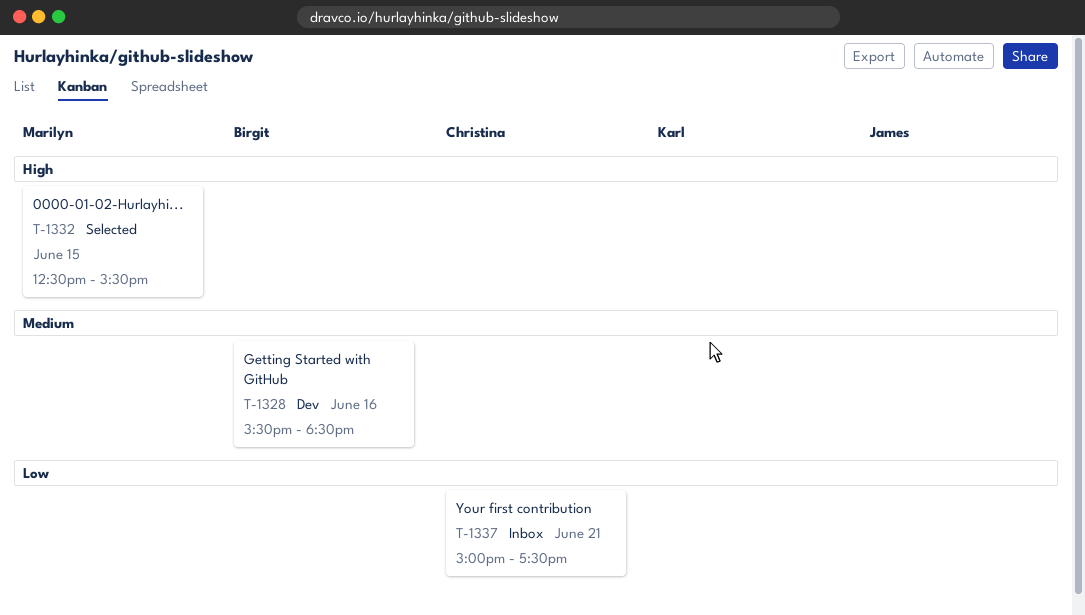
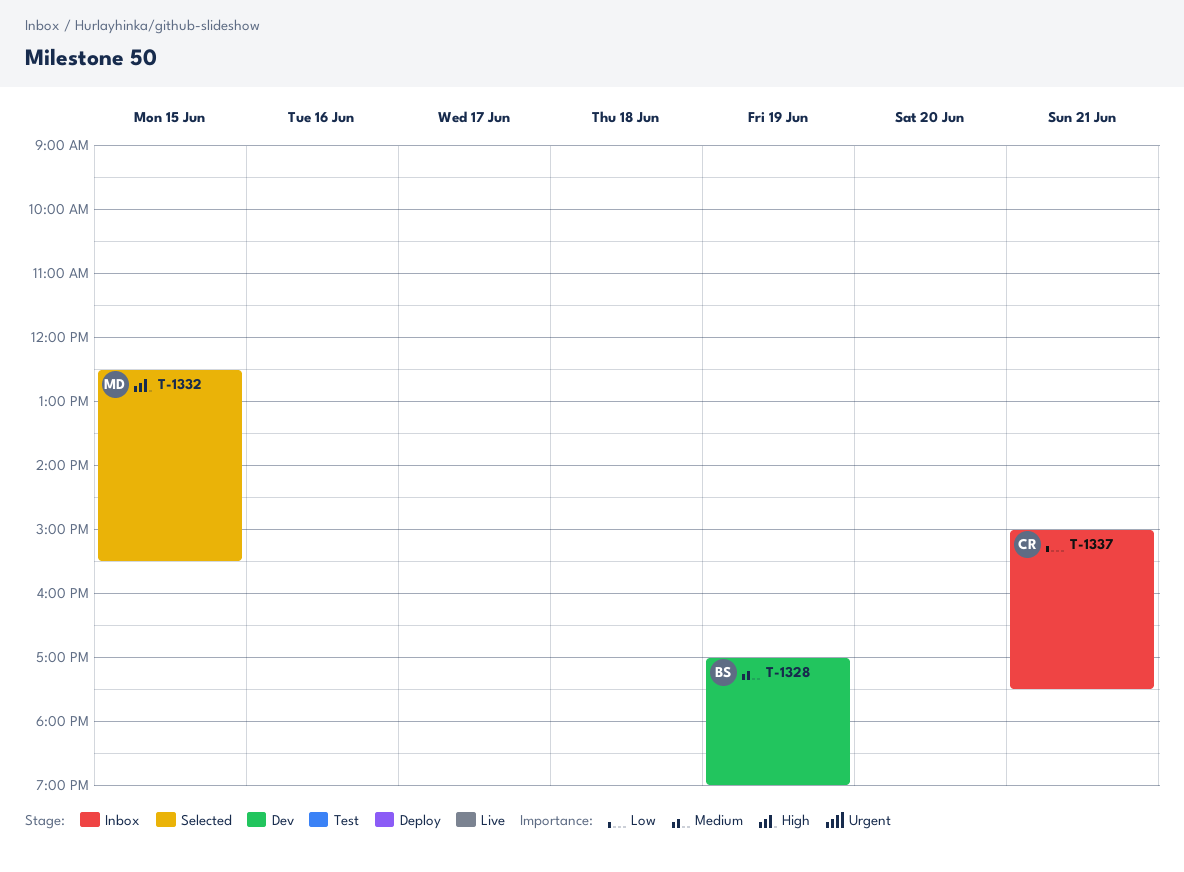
T-1328, day: Jun 16 -> Jun 19
T-1328, begins: 15:30 -> 17:00
T-1328, ends: 18:30 -> 19:00

